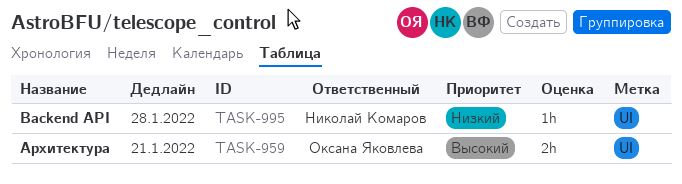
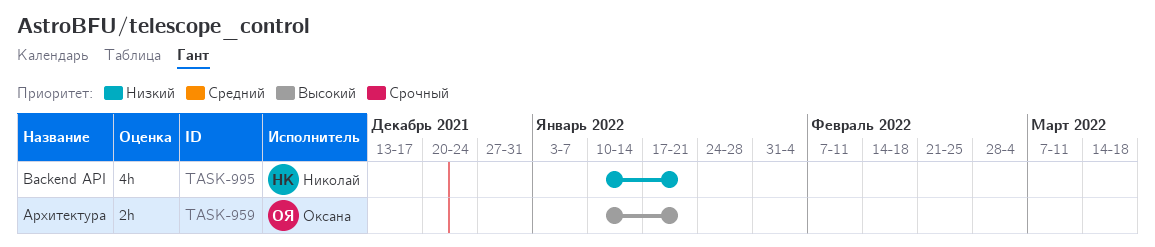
TASK-995, estimate: 1h -> 4h
TASK-995, due: Jan 28 -> Jan 21

